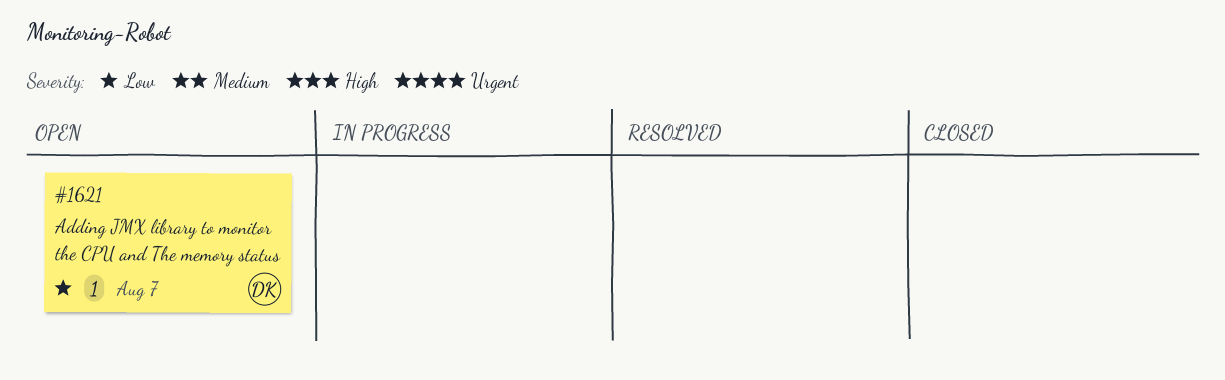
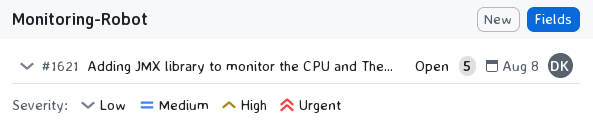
#1621, estimate: 1 -> 5
#1621, due: Aug 7 -> Aug 8

